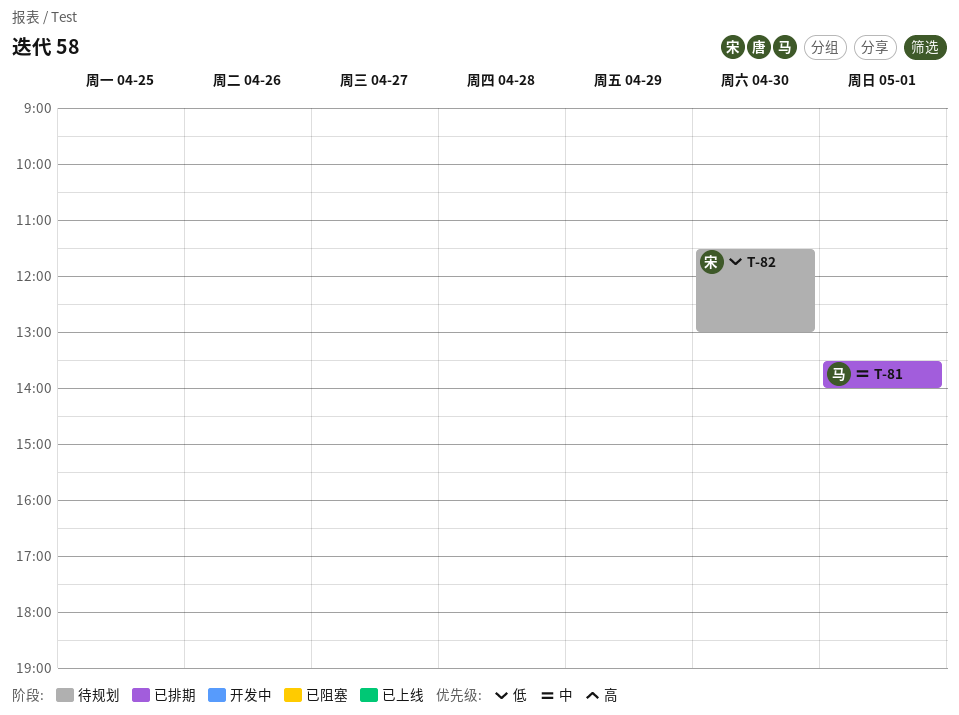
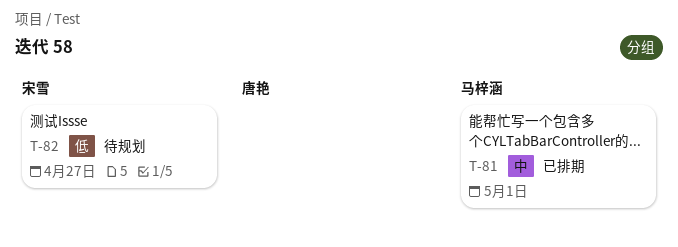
T-82, day: Apr 30 -> Apr 27

